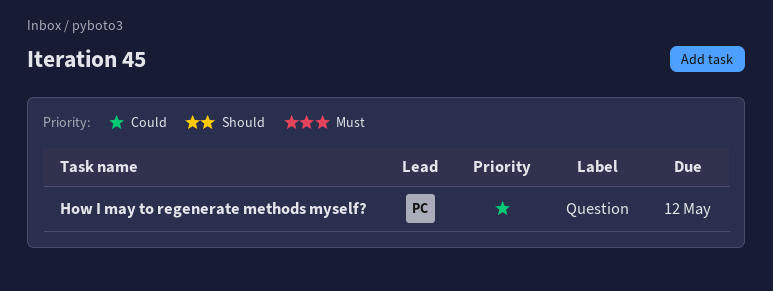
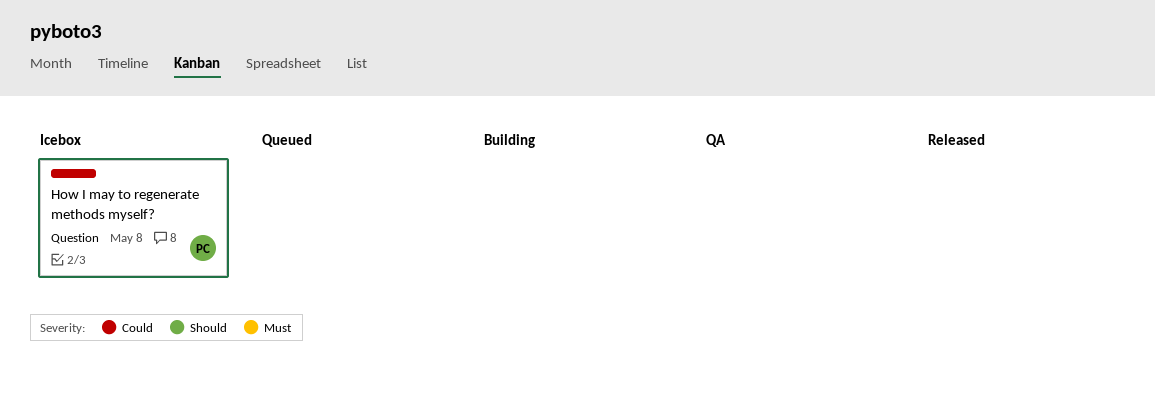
How I may to regenerate methods myself?, due: May 12 -> May 8

